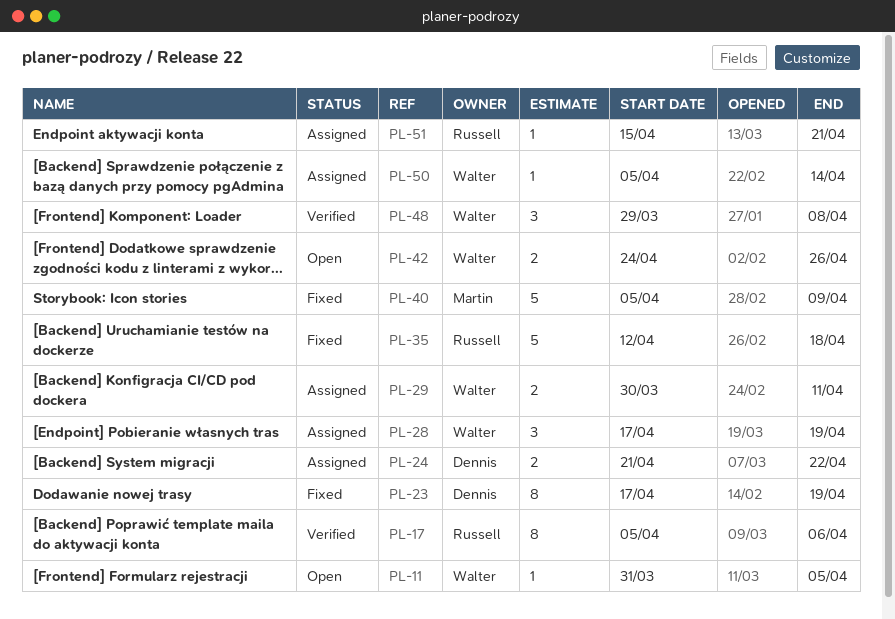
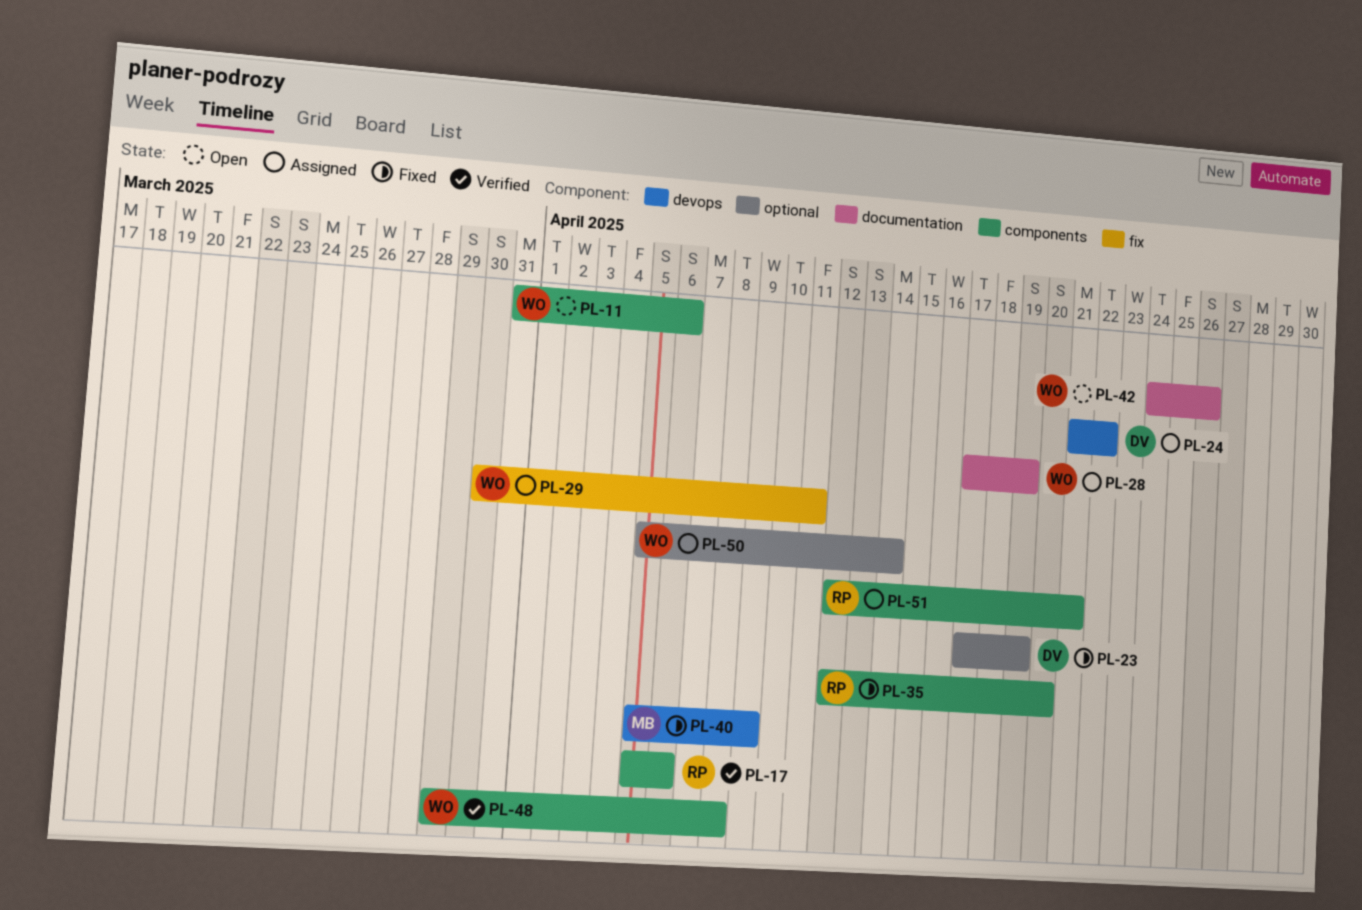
PL-11, due: Apr 5 -> Apr 6
PL-35, due: Apr 18 -> Apr 20
PL-51, start: Apr 15 -> Apr 12

